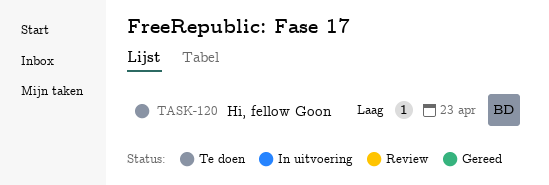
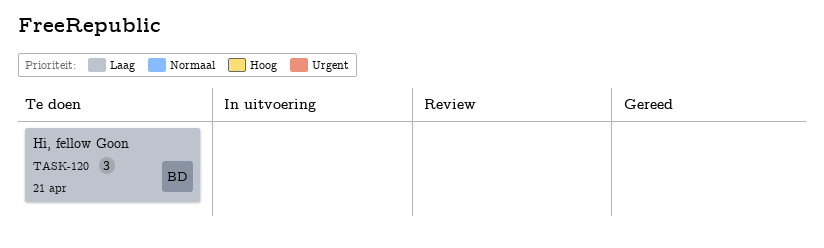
TASK-120, estimate: 1 -> 3
TASK-120, due: Apr 23 -> Apr 21

